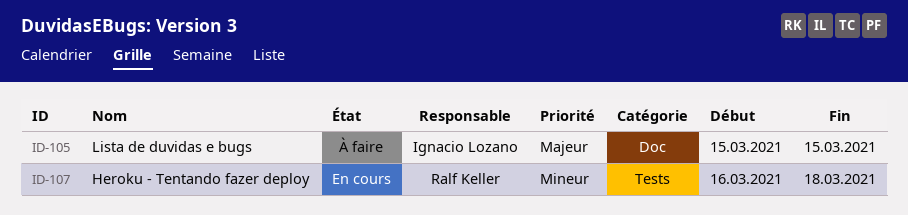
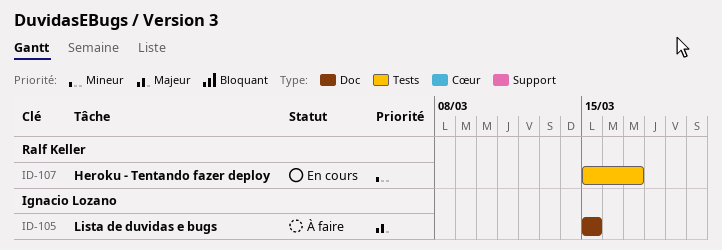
ID-107, start: Mar 16 -> Mar 15
ID-107, due: Mar 18 -> Mar 17

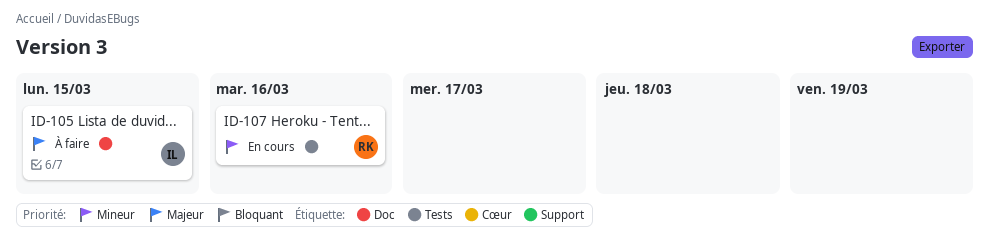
ID-107, due: Mar 17 -> Mar 16

